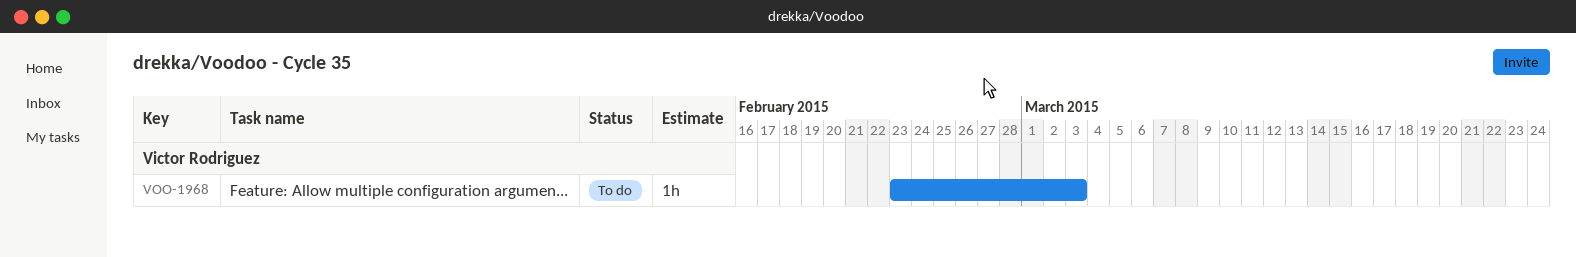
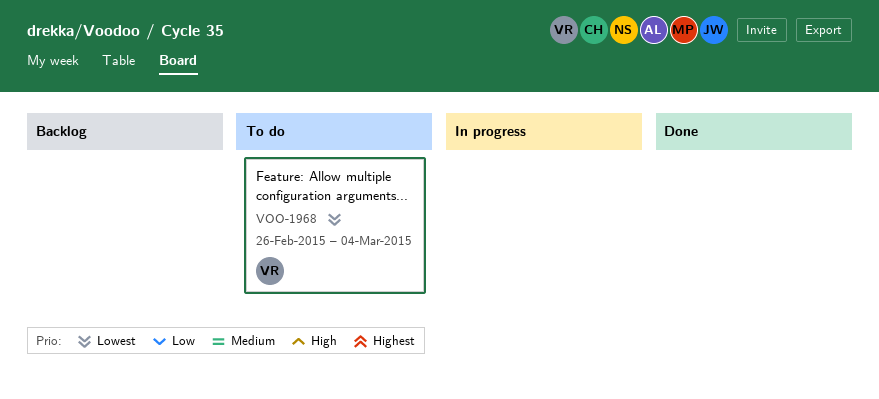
VOO-1968, start: Feb 23 -> Feb 26
VOO-1968, due: Mar 3 -> Mar 4

